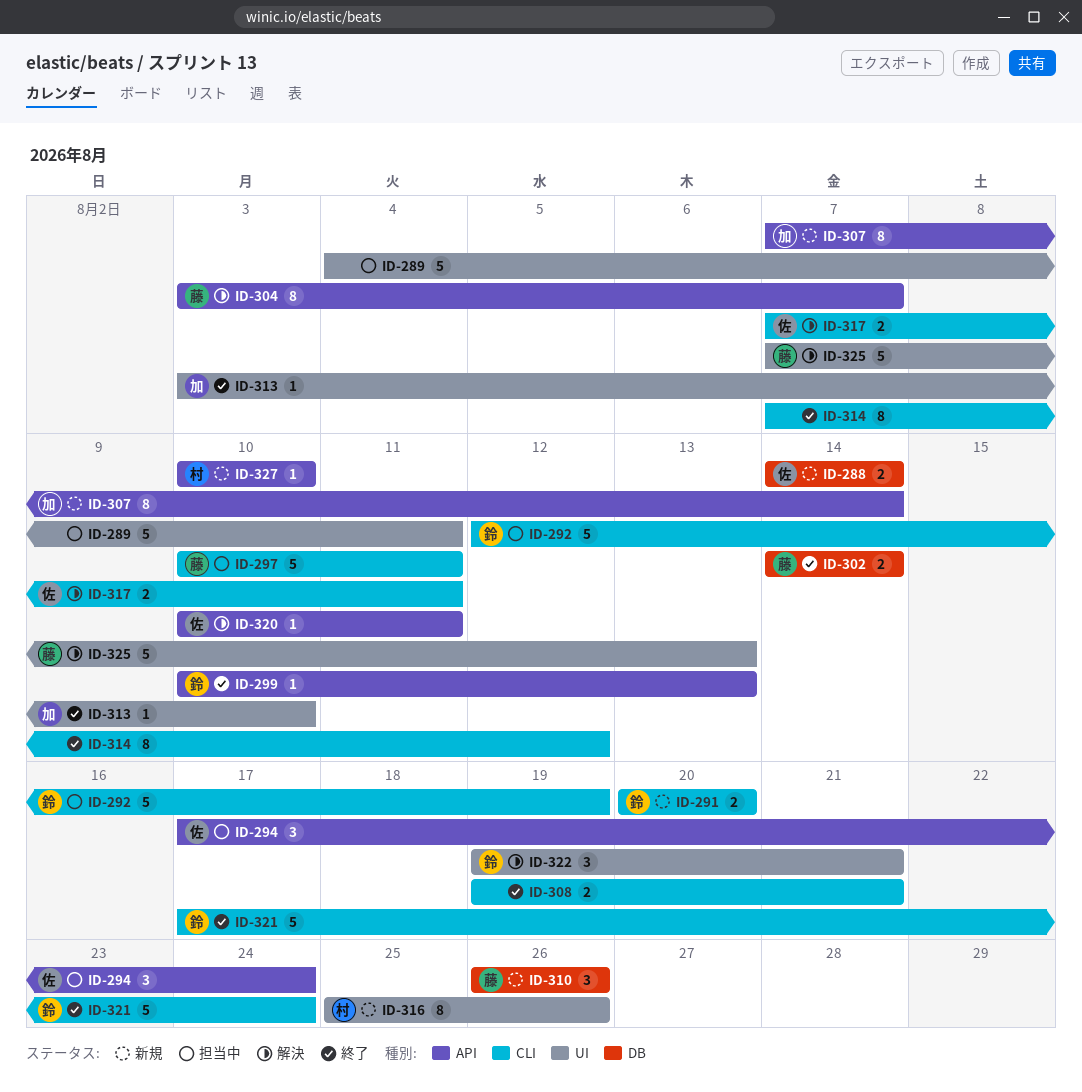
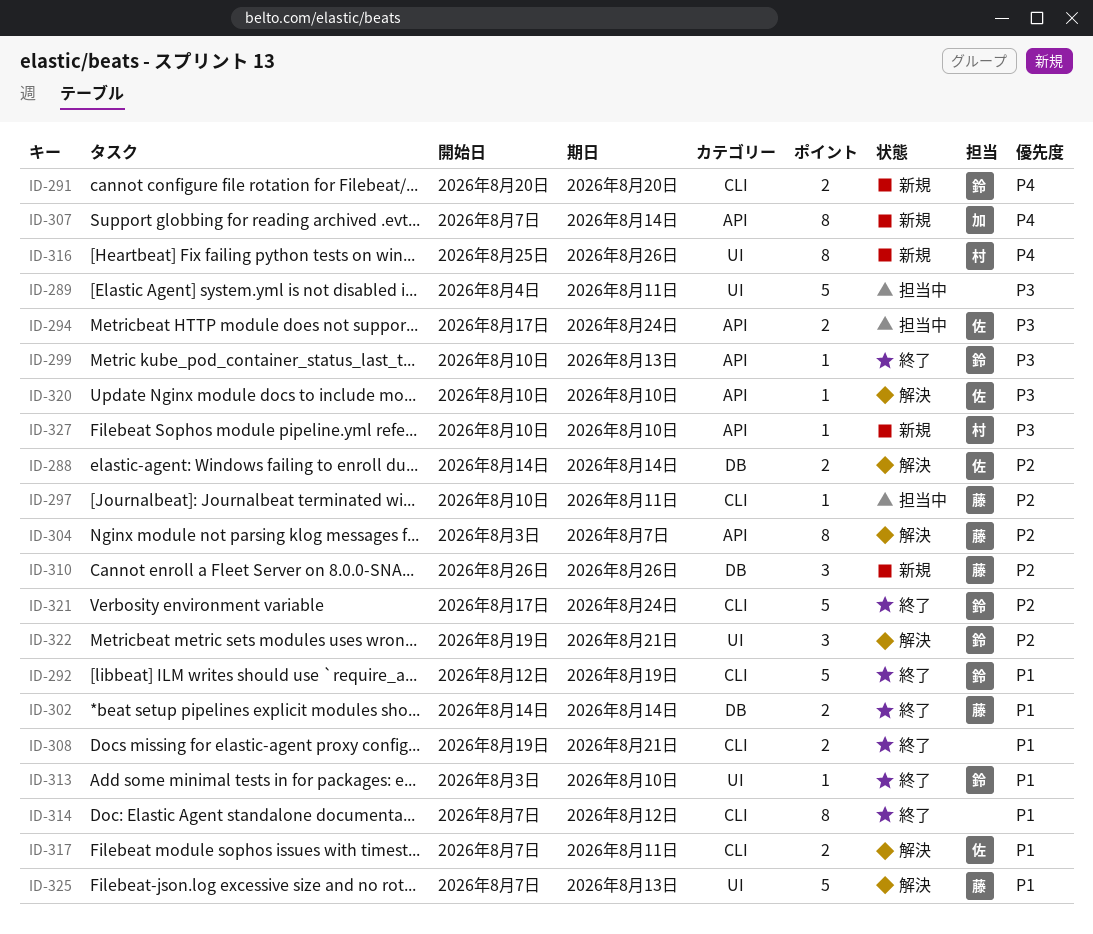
ID-288, status: 新規 -> 解決
ID-292, status: 担当中 -> 終了
ID-294, estimate: 3 -> 2
ID-297, estimate: 5 -> 1
ID-313, owner: 加 -> 鈴
ID-320, due: Aug 11 -> Aug 10

